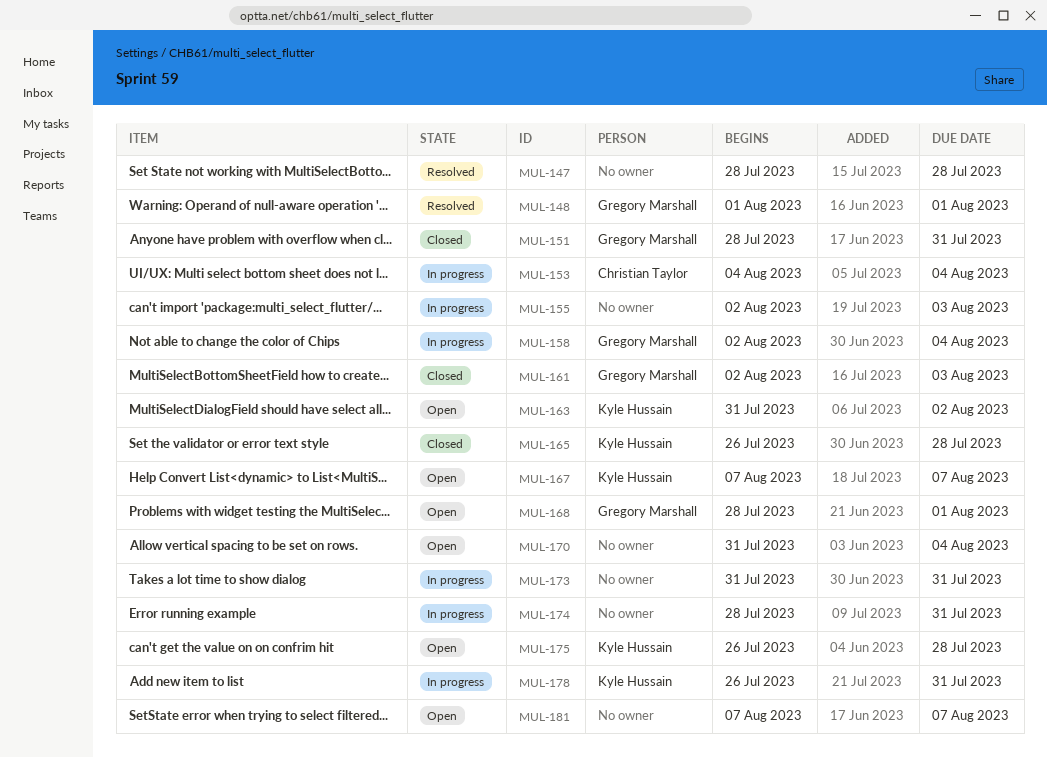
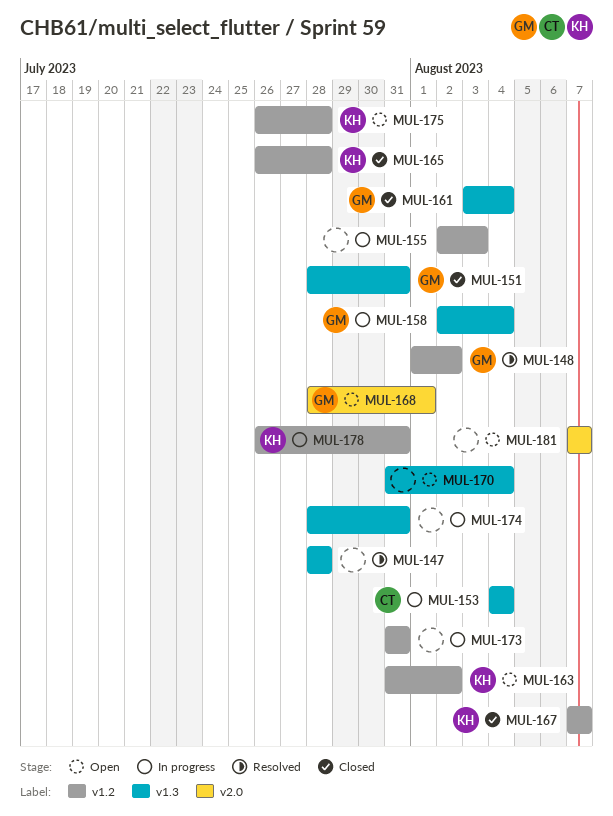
MUL-148, due: Aug 1 -> Aug 2
MUL-161, start: Aug 2 -> Aug 3
MUL-161, due: Aug 3 -> Aug 4
MUL-167, status: Open -> Closed

